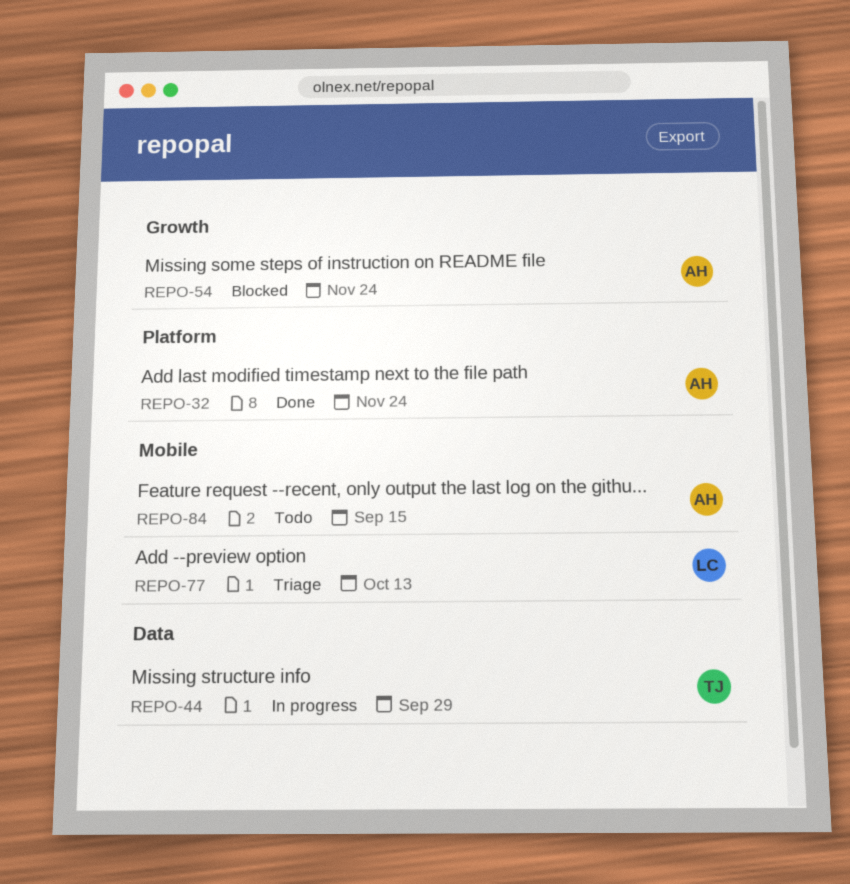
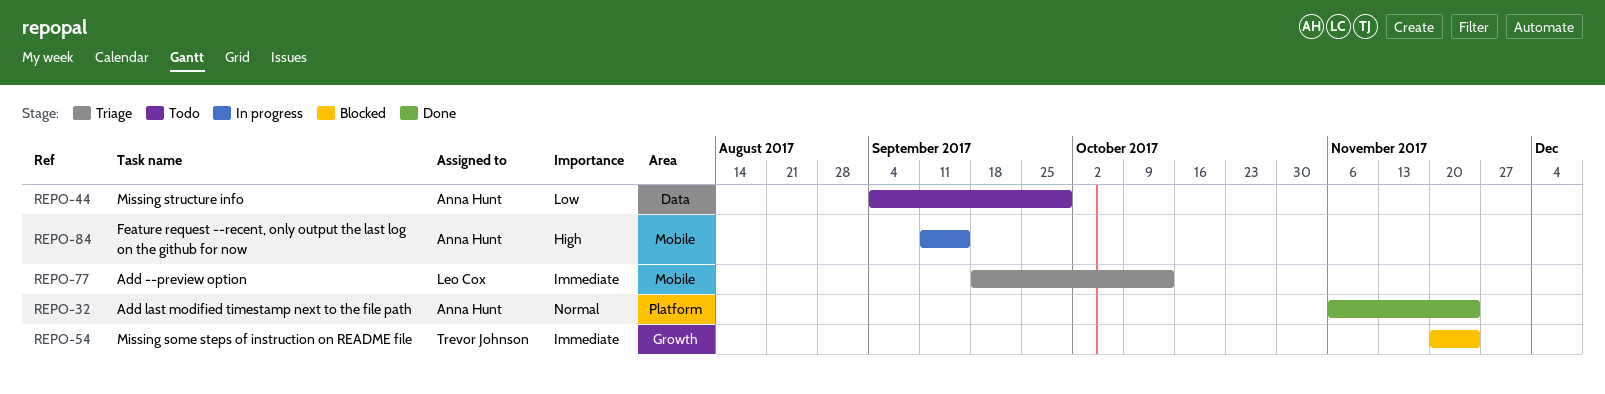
REPO-44, status: In progress -> Todo
REPO-44, owner: Trevor Johnson -> Anna Hunt
REPO-54, owner: Anna Hunt -> Trevor Johnson
REPO-84, status: Todo -> In progress

